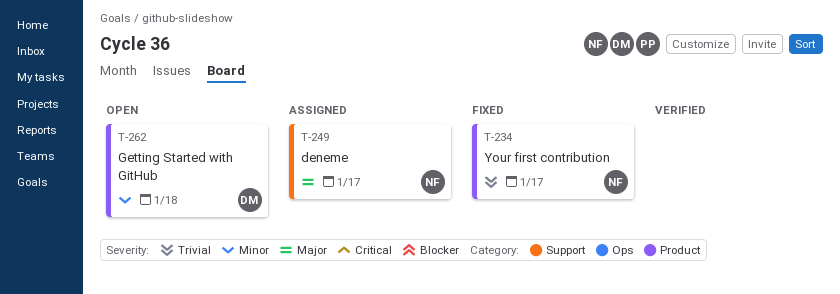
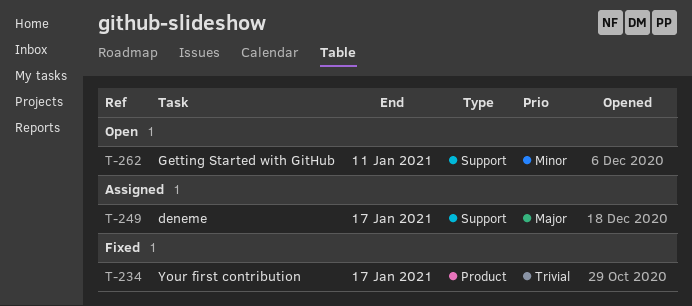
T-262, label: Product -> Support
T-262, due: Jan 18 -> Jan 11

